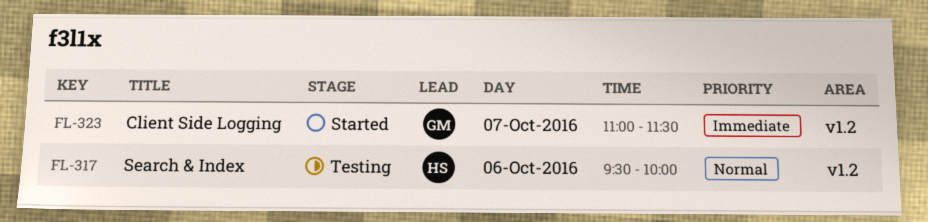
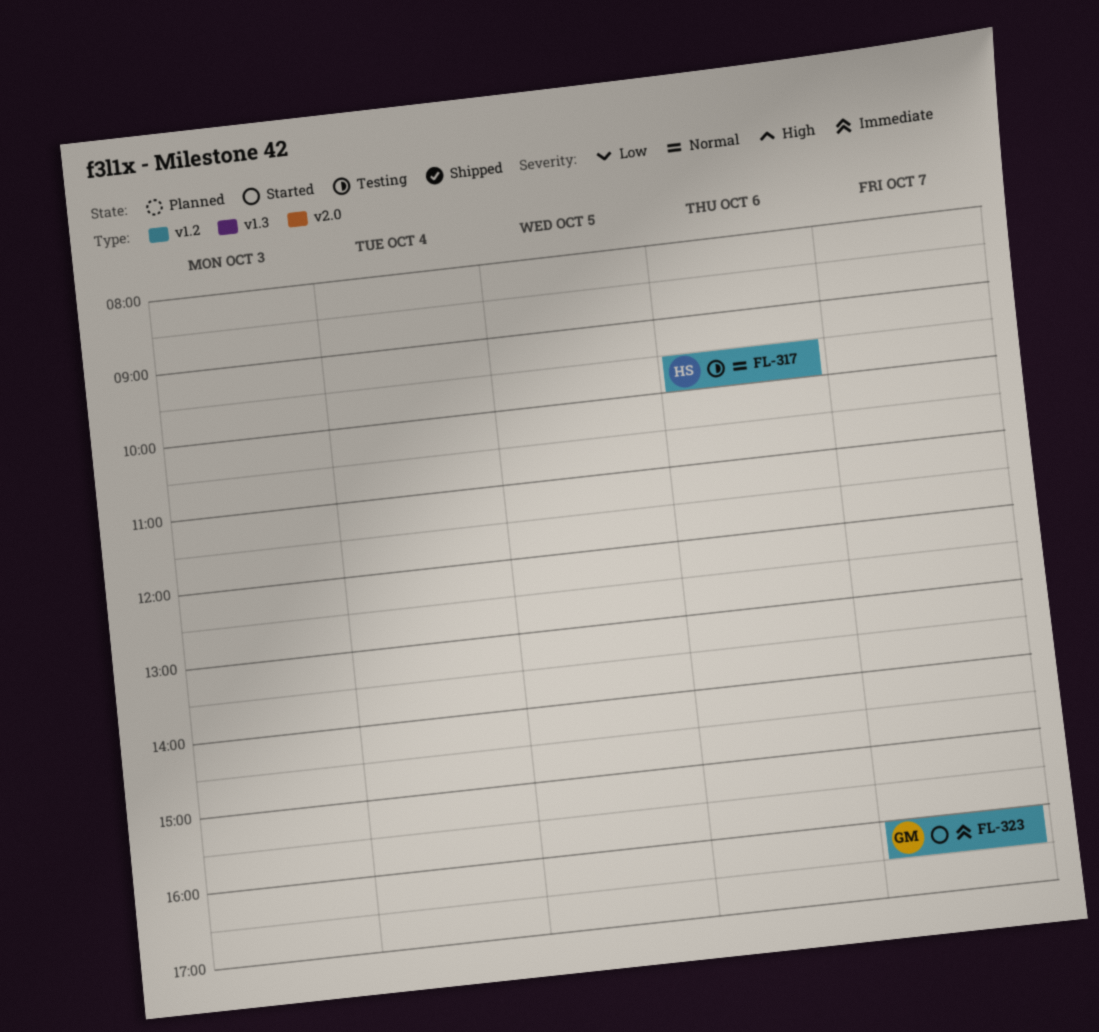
FL-323, begins: 11:00 -> 16:00
FL-323, ends: 11:30 -> 16:30

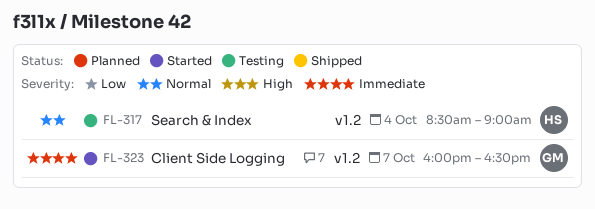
FL-317, day: Oct 6 -> Oct 4
FL-317, begins: 09:30 -> 08:30
FL-317, ends: 10:00 -> 09:00

